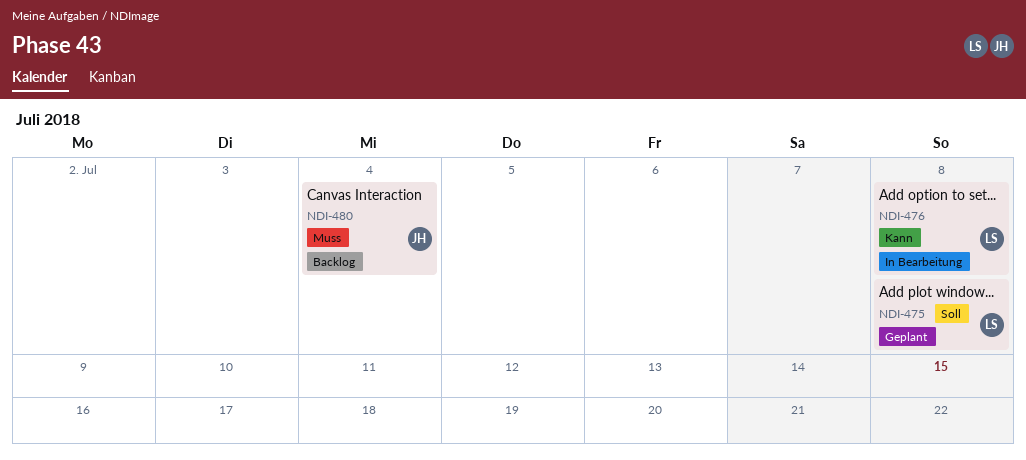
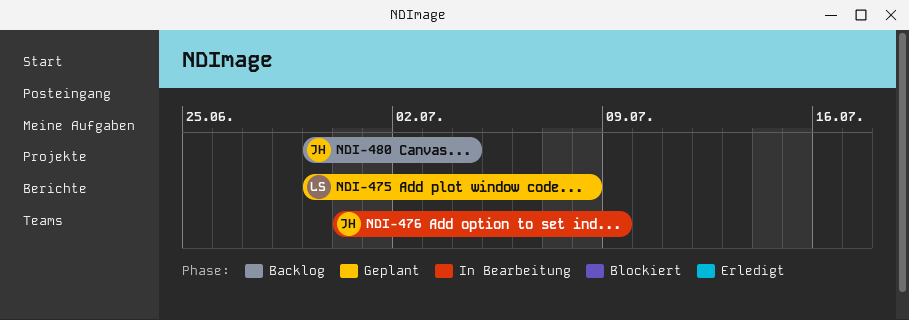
NDI-476, owner: LS -> JH
NDI-476, due: Jul 8 -> Jul 9

